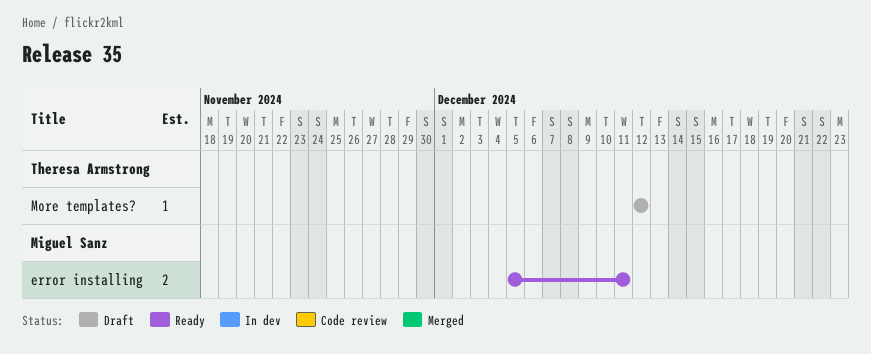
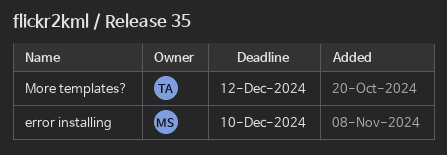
error installing, due: Dec 11 -> Dec 10

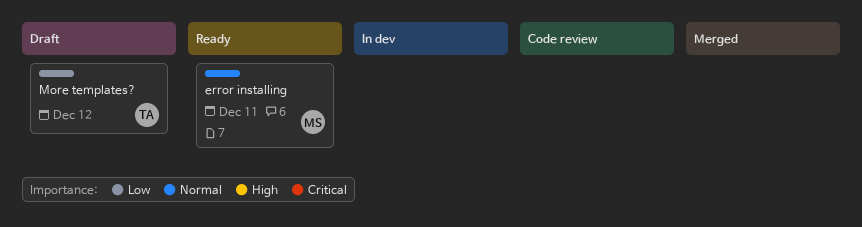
error installing, due: Dec 10 -> Dec 11

